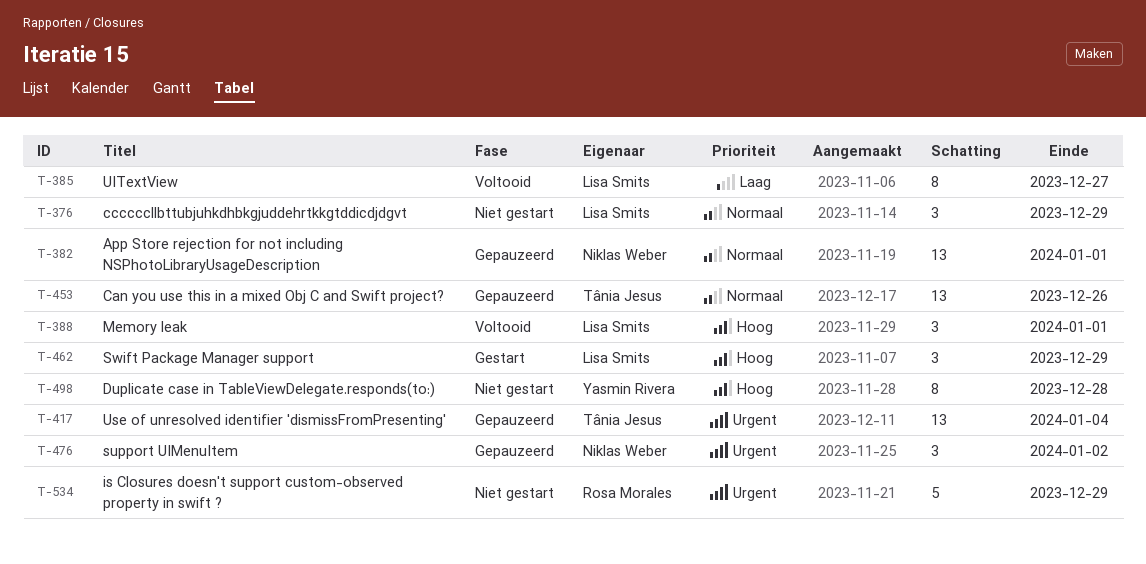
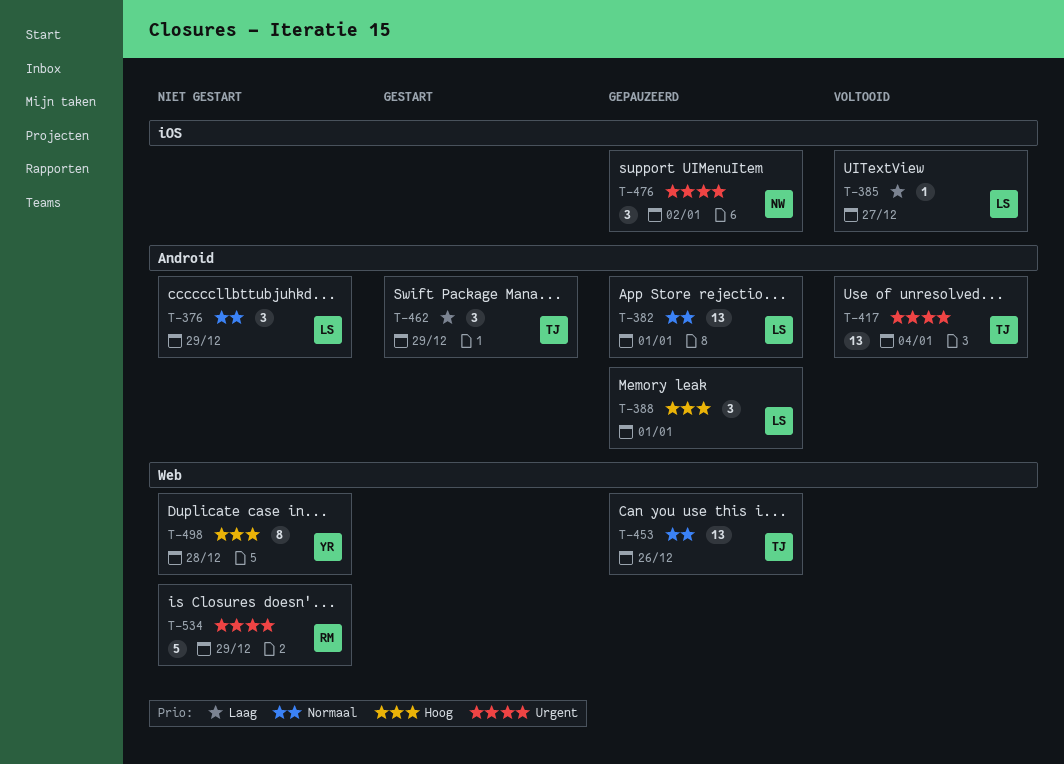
T-382, owner: Niklas Weber -> Lisa Smits
T-385, estimate: 8 -> 1
T-388, status: Voltooid -> Gepauzeerd
T-417, status: Gepauzeerd -> Voltooid
T-462, owner: Lisa Smits -> Tânia Jesus
T-462, priority: Hoog -> Laag

